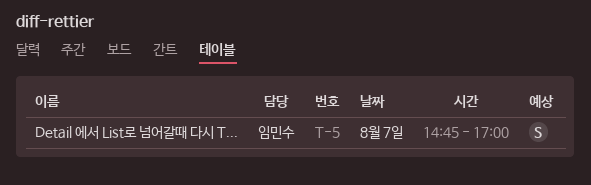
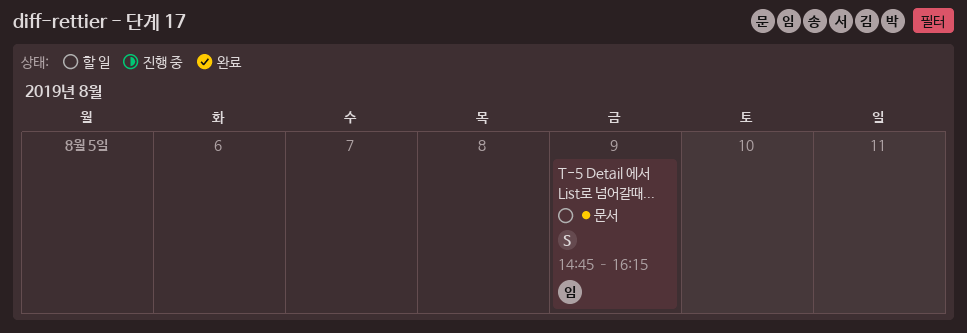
T-5, day: Aug 7 -> Aug 9
T-5, ends: 17:00 -> 16:15

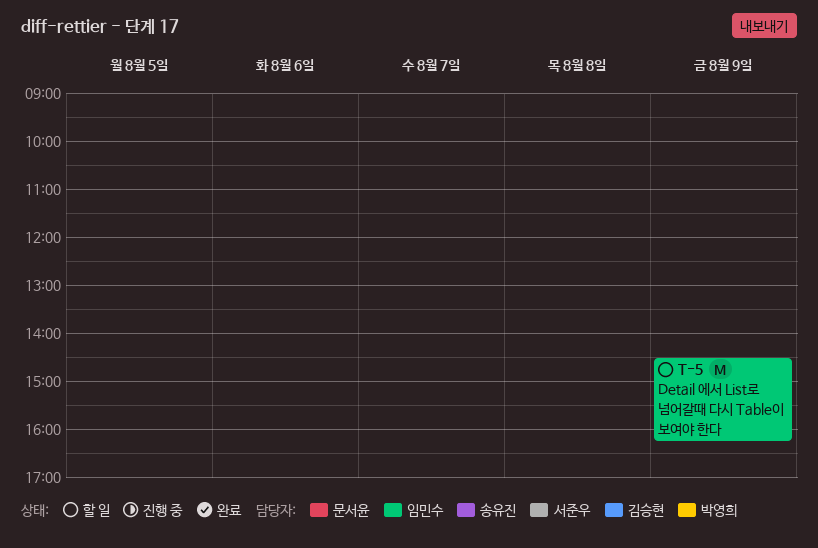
T-5, estimate: S -> M
T-5, begins: 14:45 -> 14:30

